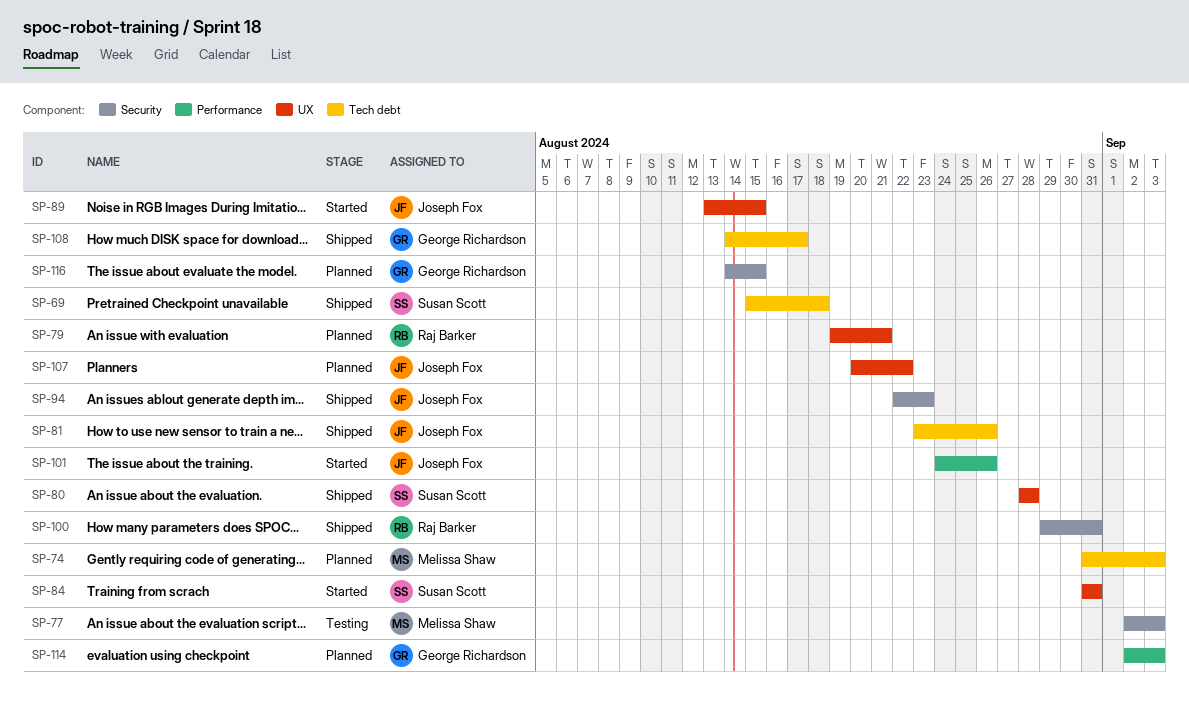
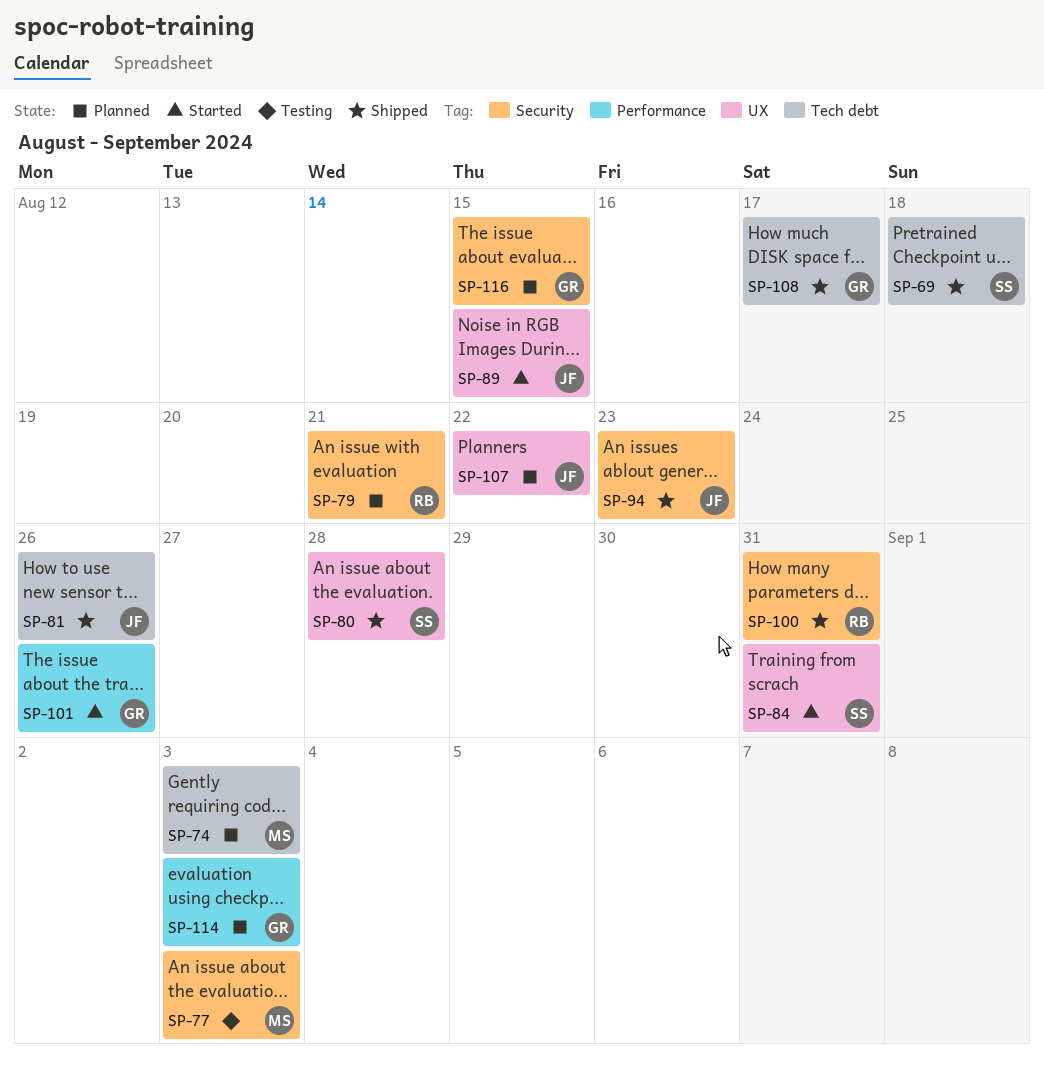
SP-79, label: UX -> Security
SP-101, owner: Joseph Fox -> George Richardson

